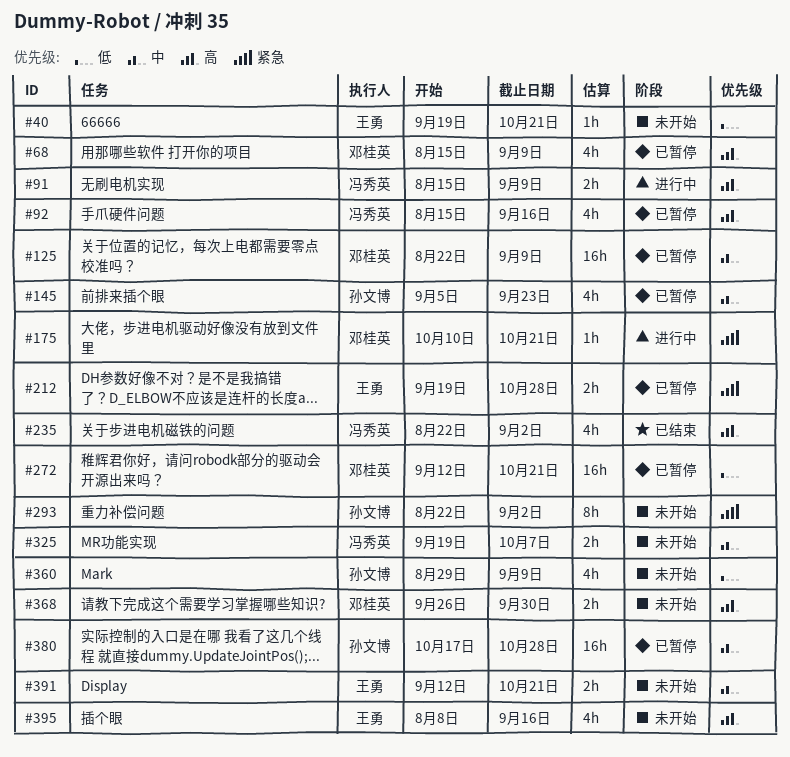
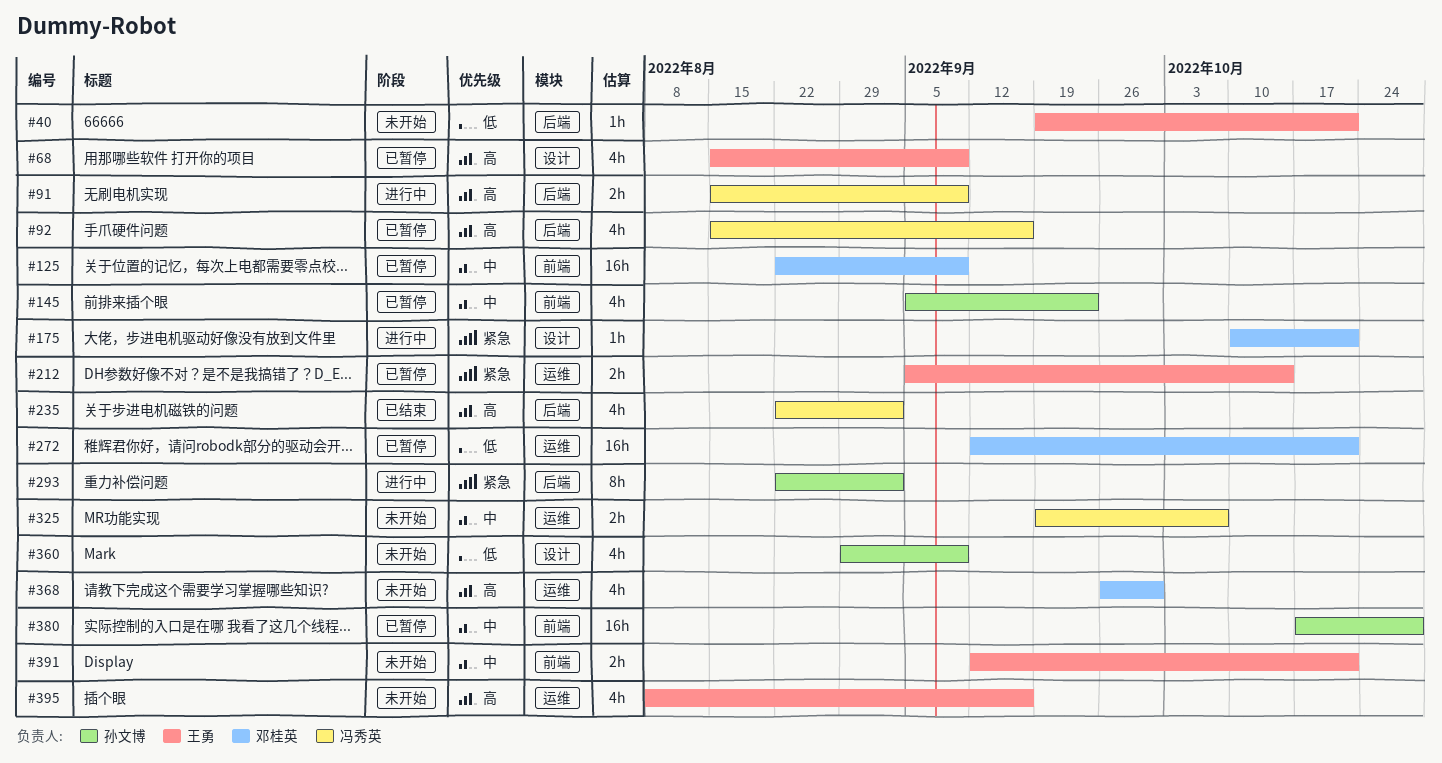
#68, owner: 邓桂英 -> 王勇
#212, start: Sep 19 -> Sep 5
#212, due: Oct 28 -> Oct 14
#293, status: 未开始 -> 进行中
#368, estimate: 2h -> 4h

